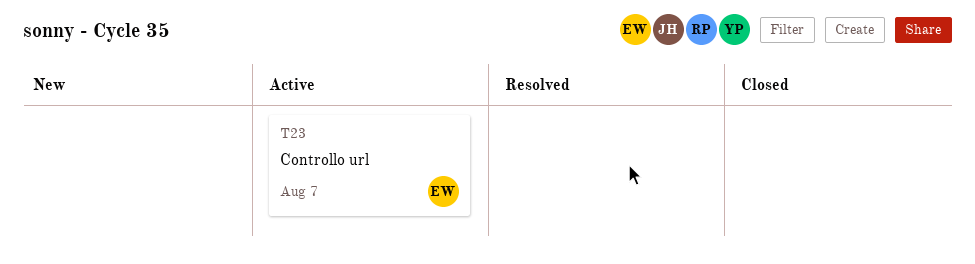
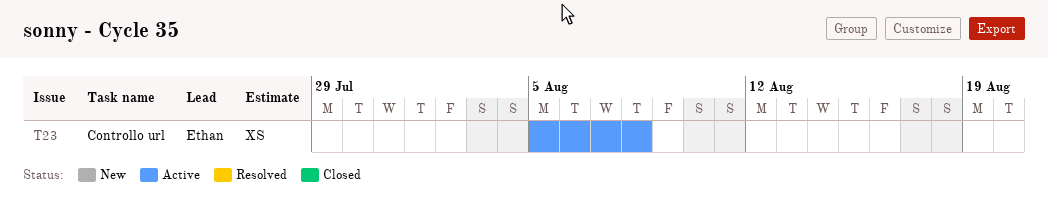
T23, due: Aug 7 -> Aug 8

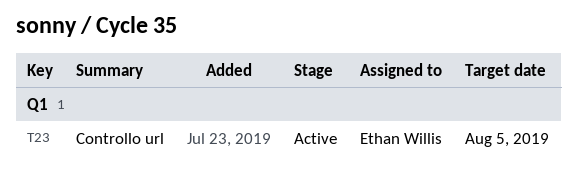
T23, due: Aug 8 -> Aug 5

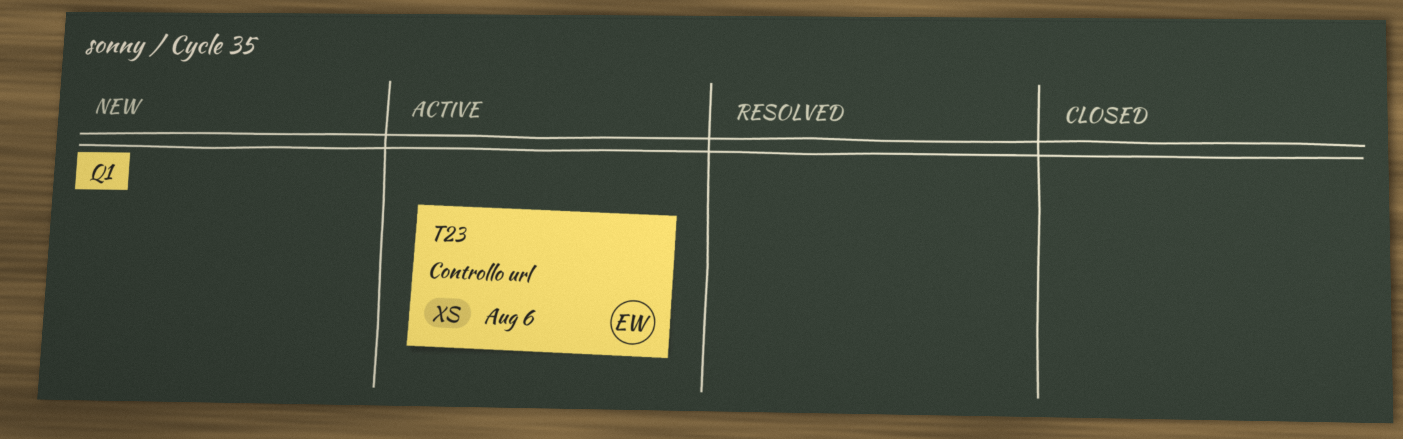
T23, due: Aug 5 -> Aug 6

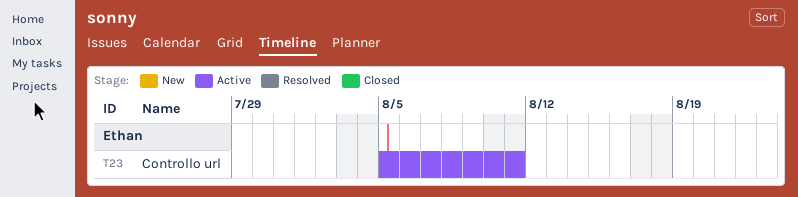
T23, due: Aug 6 -> Aug 11

